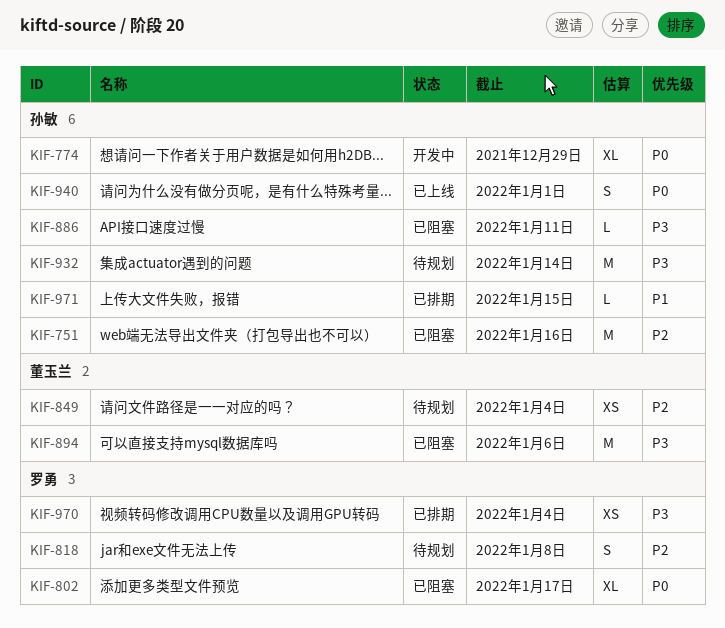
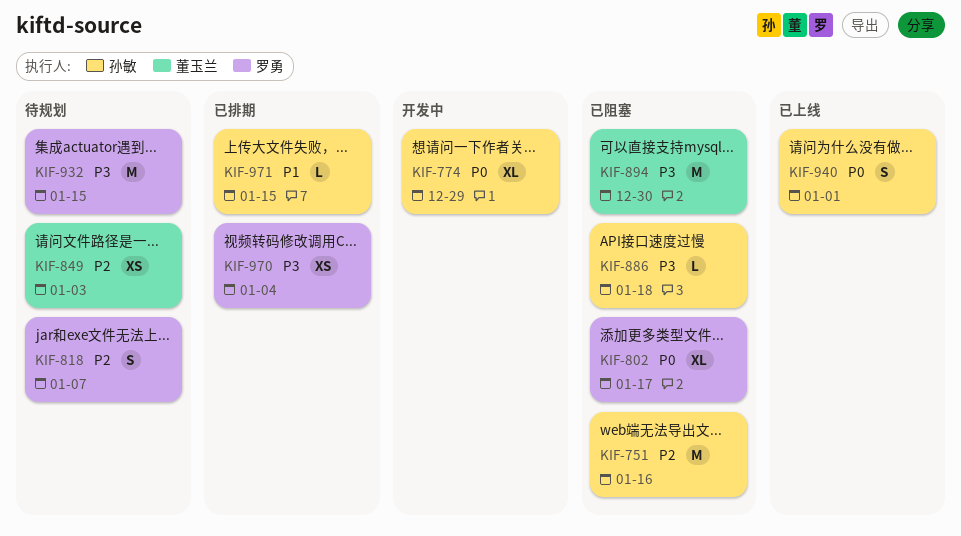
KIF-818, due: Jan 8 -> Jan 7
KIF-849, due: Jan 4 -> Jan 3
KIF-886, due: Jan 11 -> Jan 18
KIF-894, due: Jan 6 -> Dec 30
KIF-932, owner: 孙敏 -> 罗勇
KIF-932, due: Jan 14 -> Jan 15

